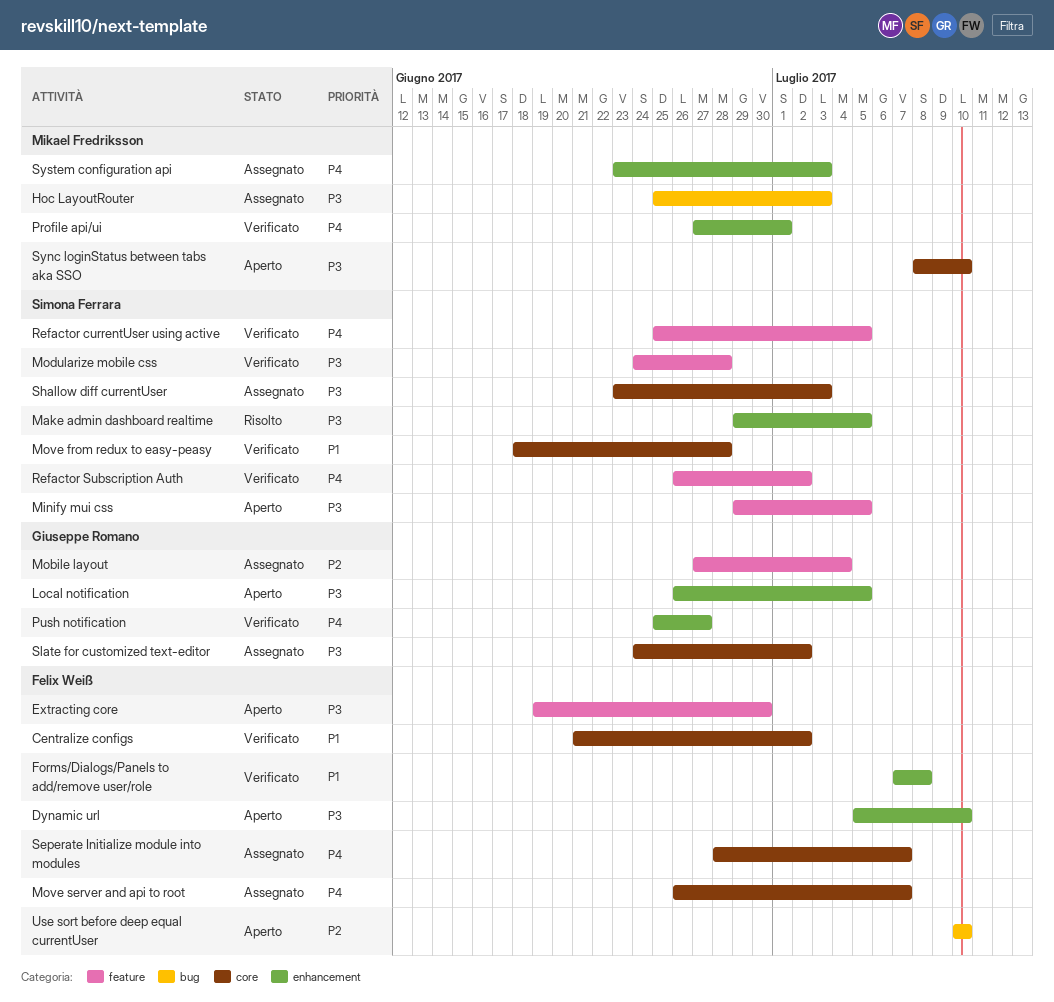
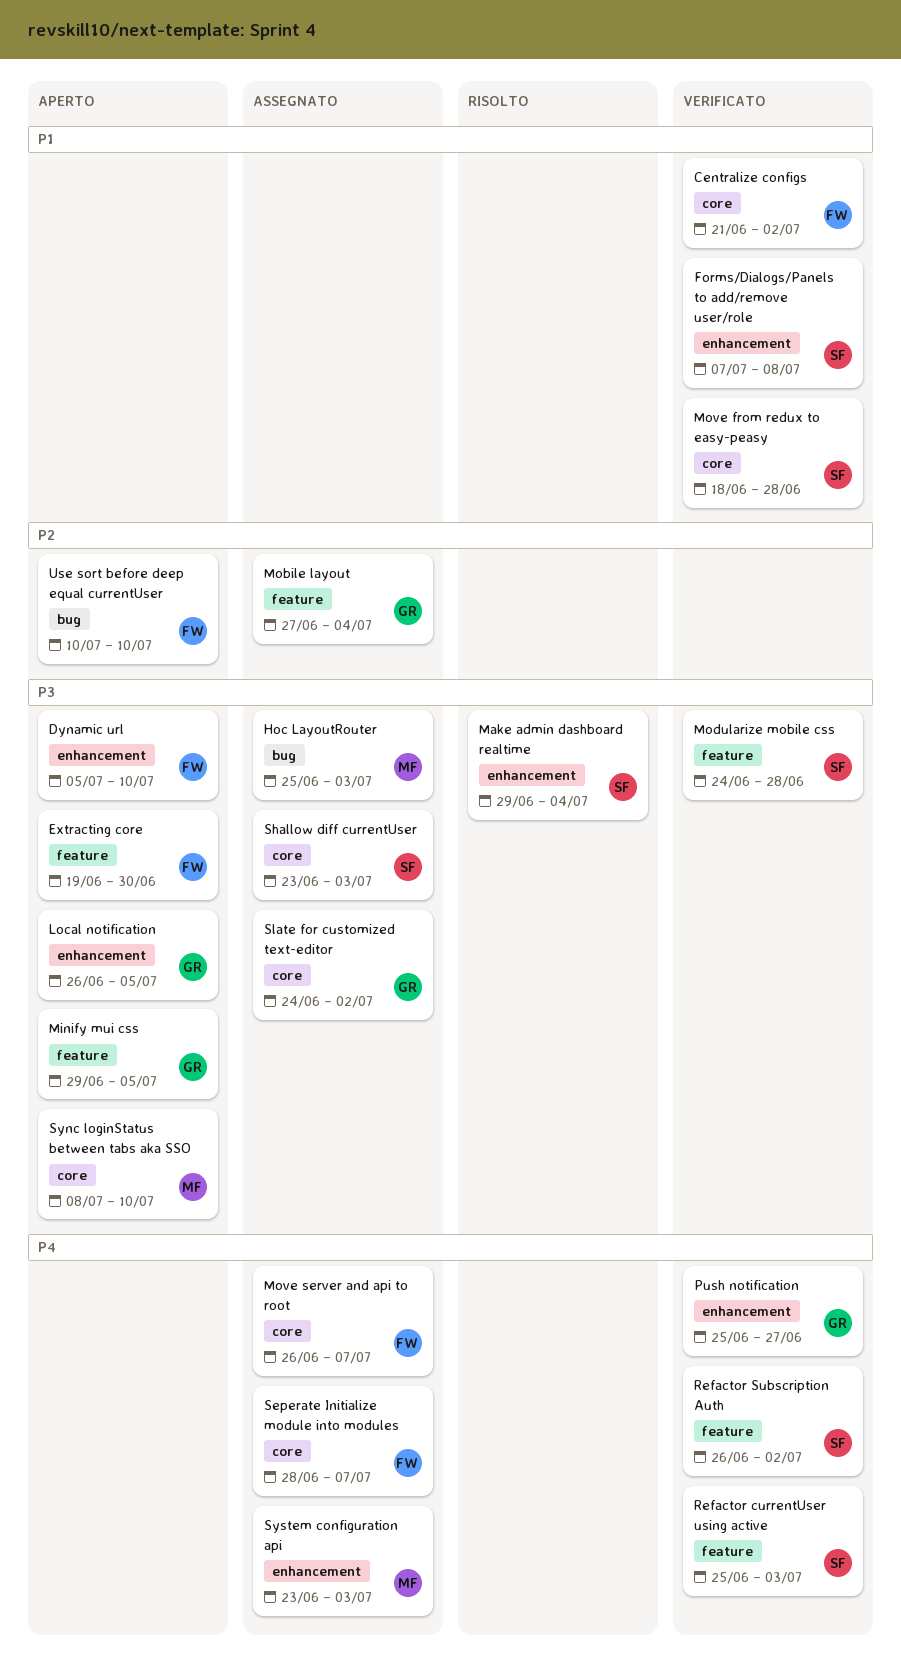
Forms/Dialogs/Panels to add/remove user/role, owner: Felix Weiß -> Simona Ferrara
Make admin dashboard realtime, due: Jul 5 -> Jul 4
Minify mui css, owner: Simona Ferrara -> Giuseppe Romano
Profile api/ui: present -> none
Refactor currentUser using active, due: Jul 5 -> Jul 3

